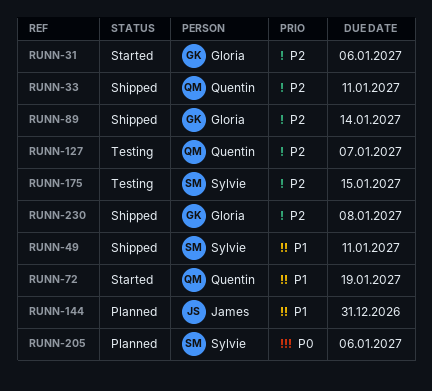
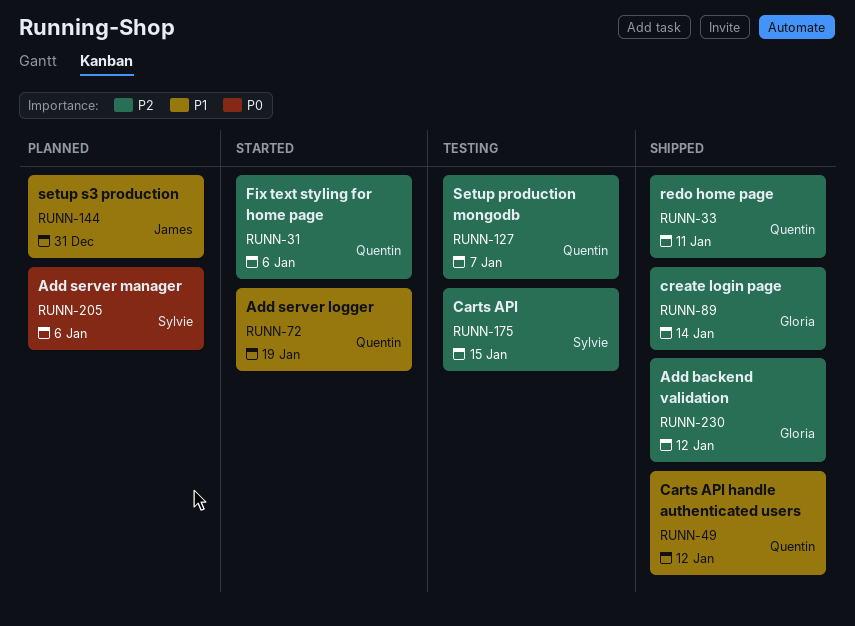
RUNN-31, owner: Gloria -> Quentin
RUNN-49, owner: Sylvie -> Quentin
RUNN-49, due: Jan 11 -> Jan 12
RUNN-230, due: Jan 8 -> Jan 12

